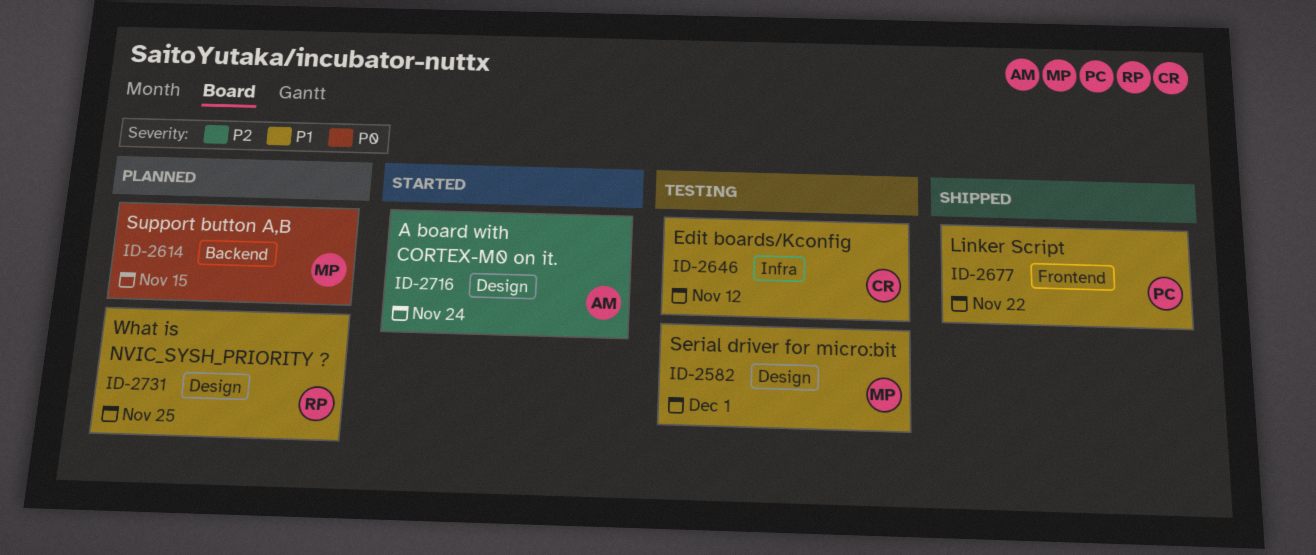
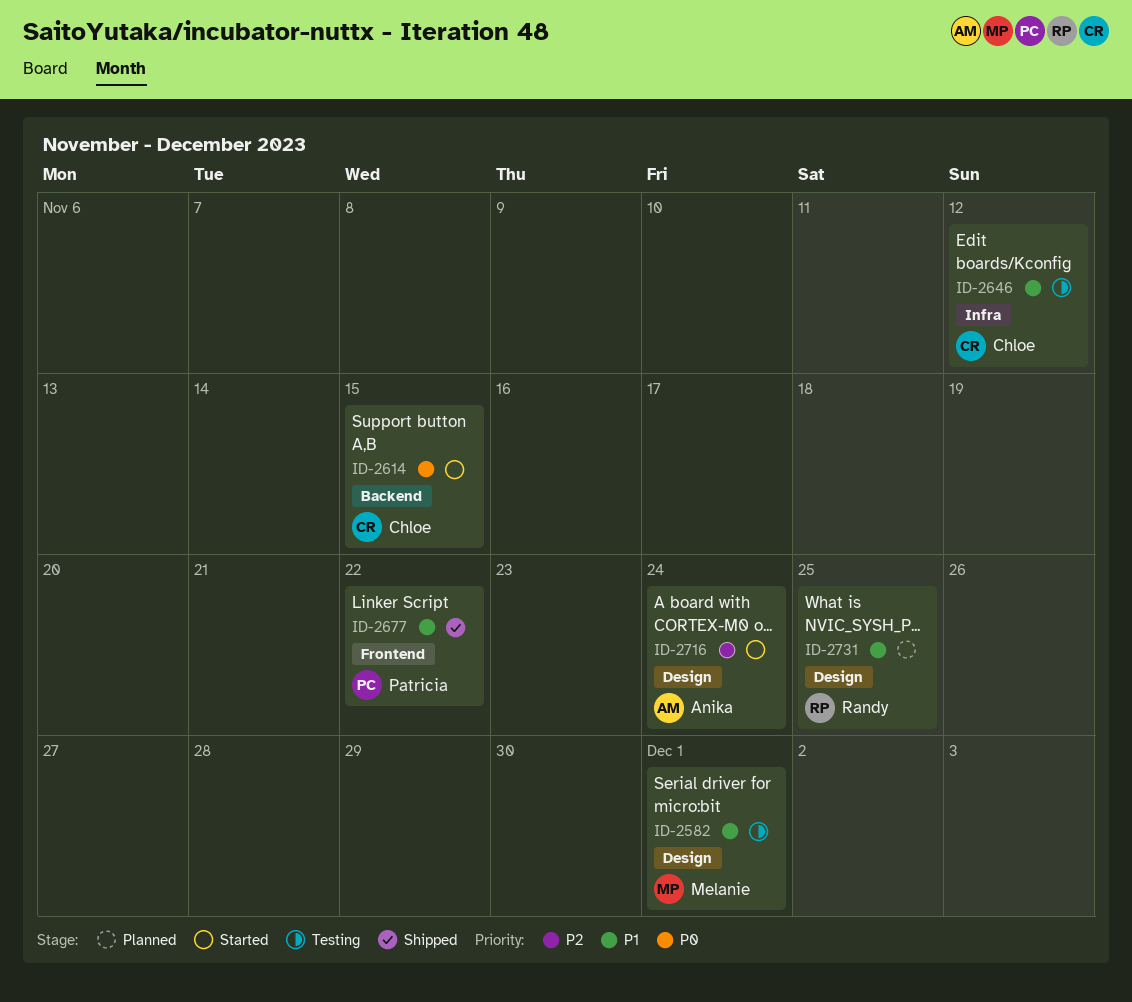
ID-2614, status: Planned -> Started
ID-2614, owner: Melanie -> Chloe

